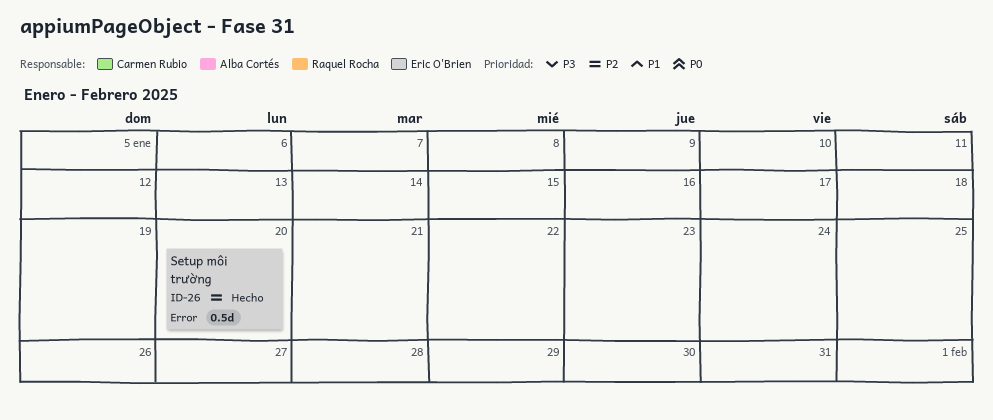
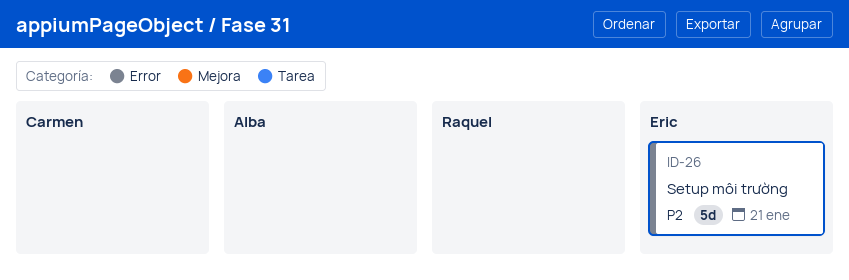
ID-26, estimate: 0.5d -> 5d
ID-26, due: Jan 20 -> Jan 21

